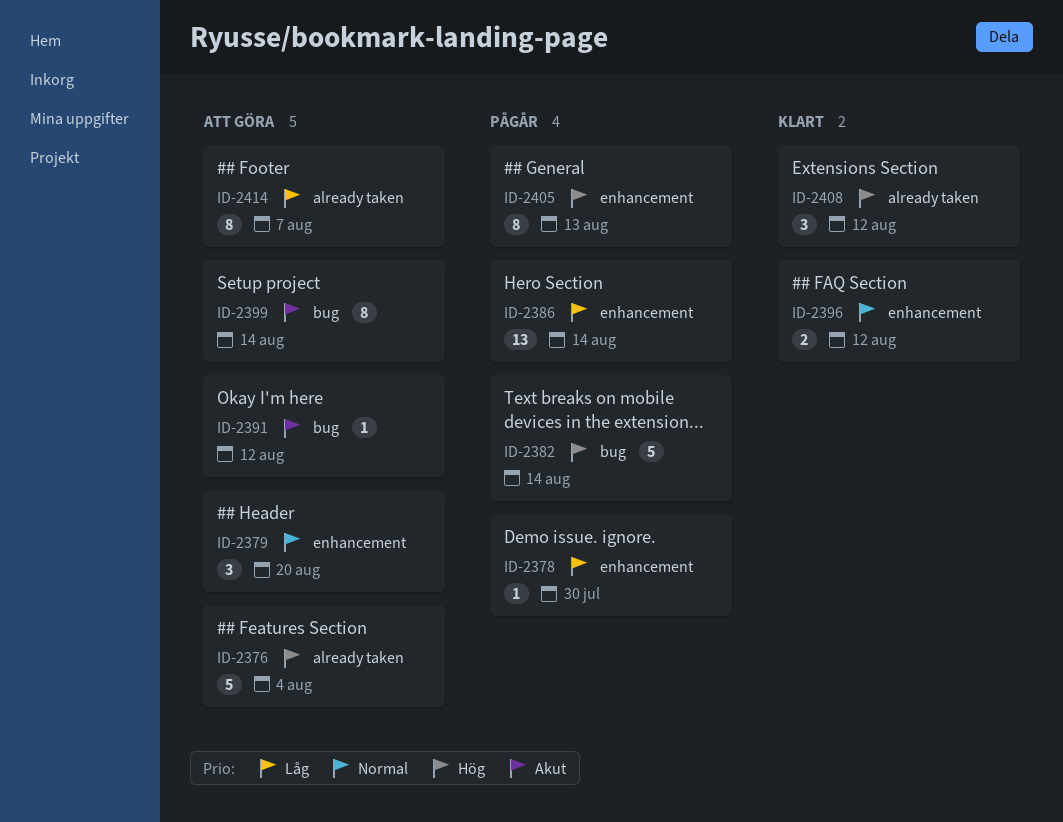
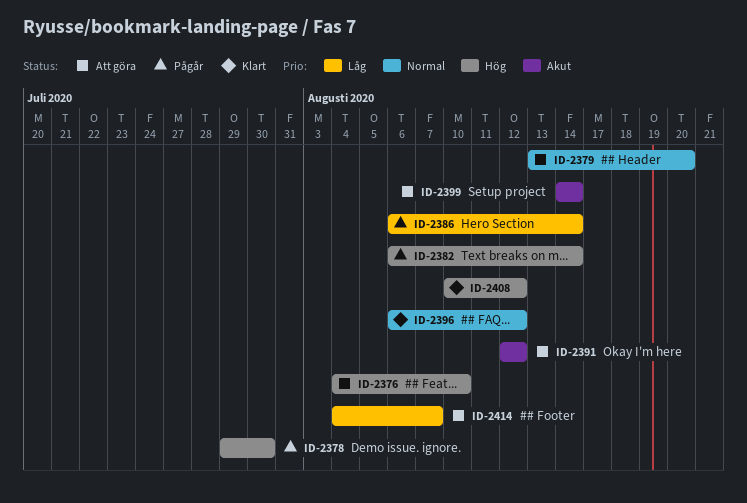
ID-2376, due: Aug 4 -> Aug 10
ID-2378, priority: Låg -> Hög
ID-2405: present -> none

